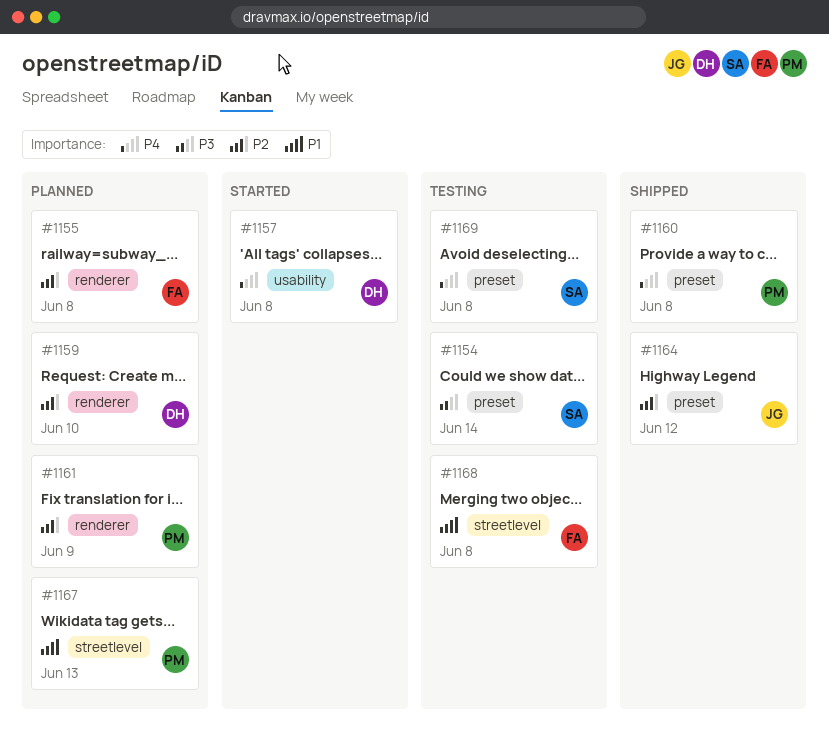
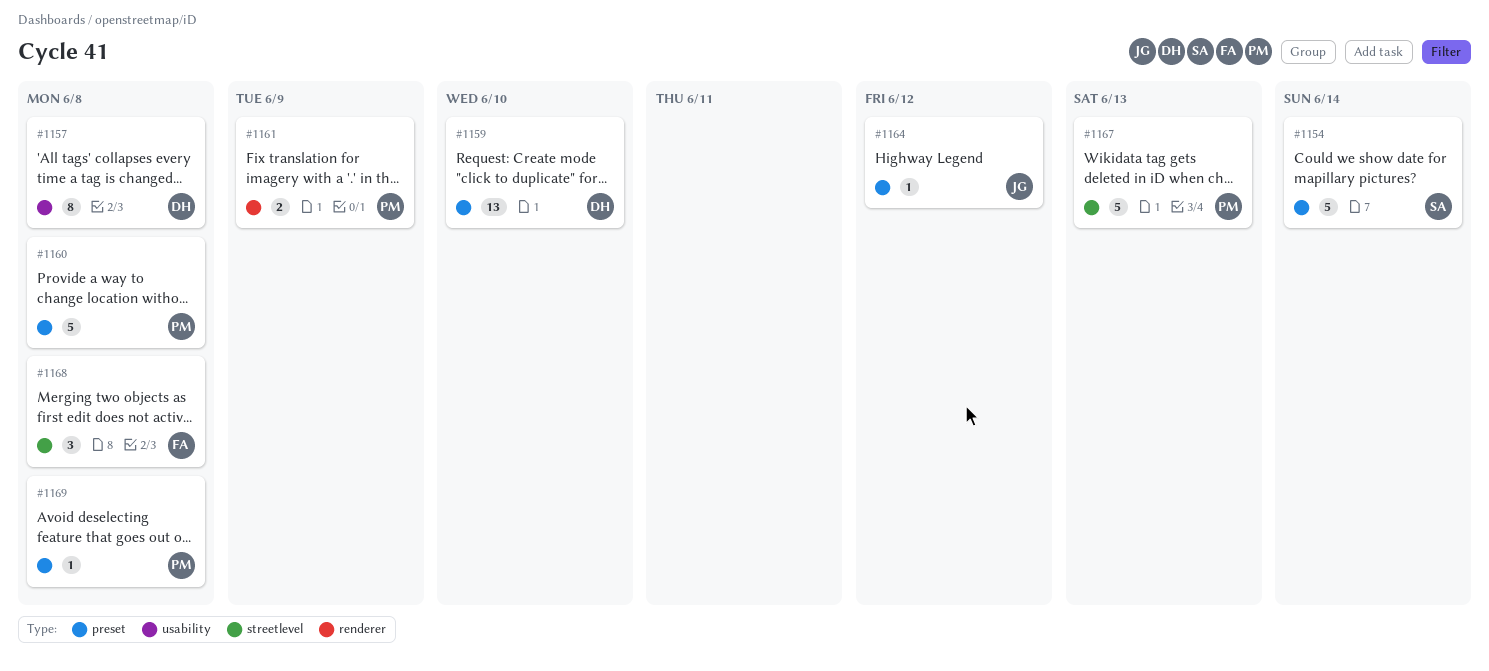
#1155: present -> none
#1159, label: renderer -> preset
#1169, owner: SA -> PM

